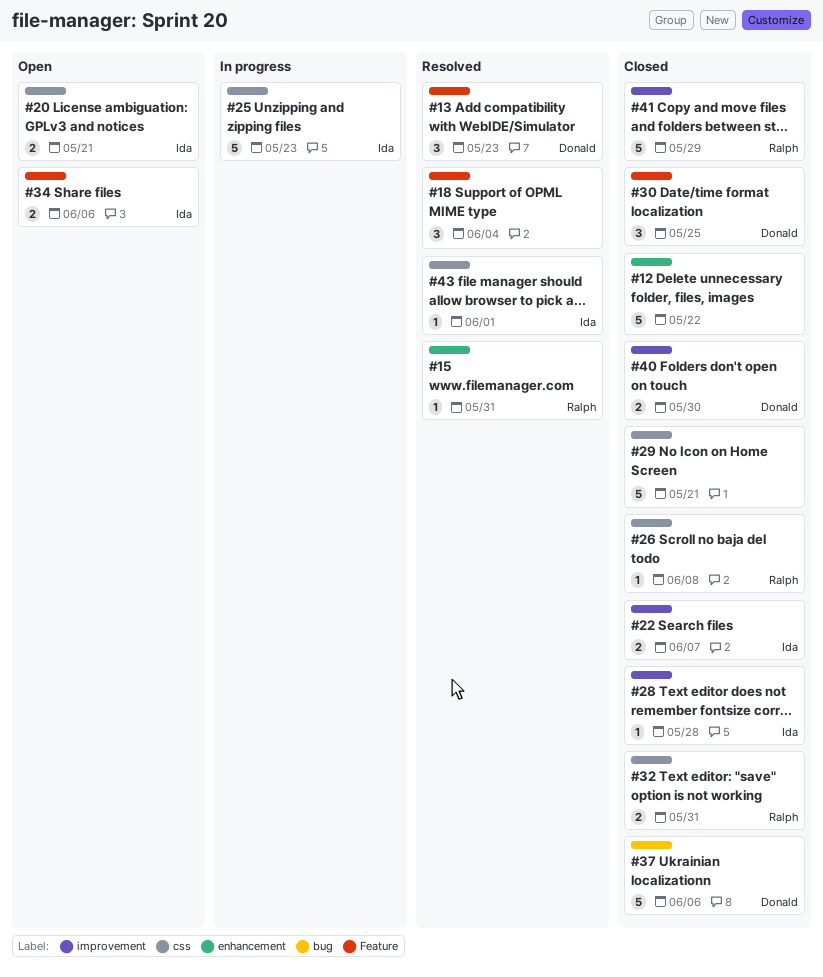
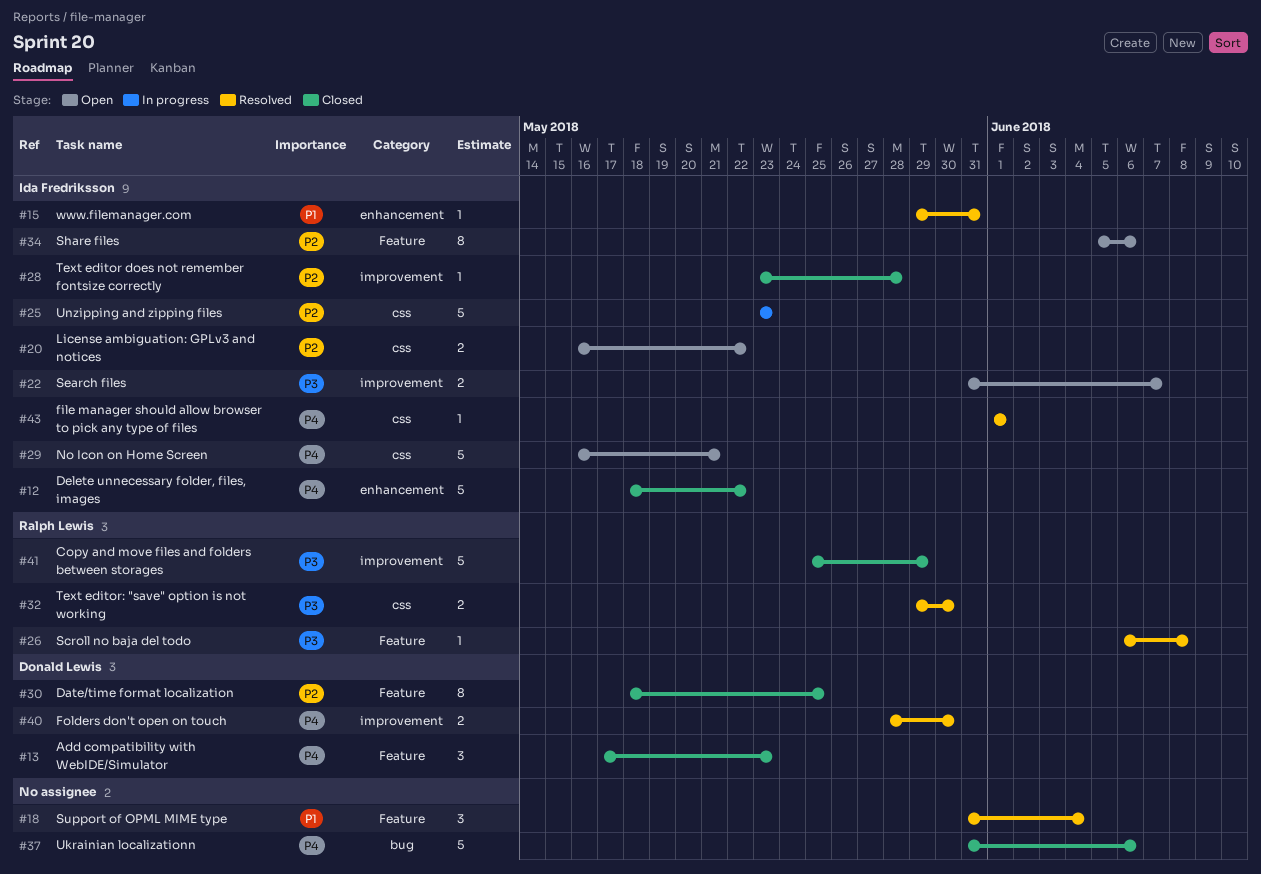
#12, owner: none -> Ida Fredriksson
#13, status: Resolved -> Closed
#15, owner: Ralph Lewis -> Ida Fredriksson
#20, due: May 21 -> May 22
#22, status: Closed -> Open
#26, status: Closed -> Resolved
#26, label: css -> Feature
#29, status: Closed -> Open
#29, owner: none -> Ida Fredriksson
#30, estimate: 3 -> 8
#32, status: Closed -> Resolved
#32, due: May 31 -> May 30
#34, estimate: 2 -> 8
#37, owner: Donald Lewis -> none
#40, status: Closed -> Resolved

